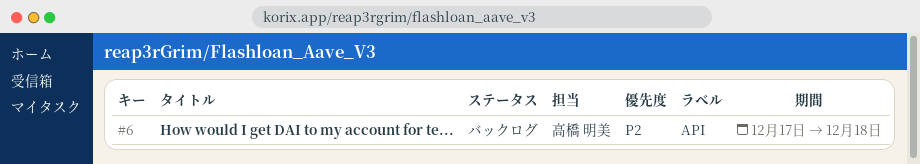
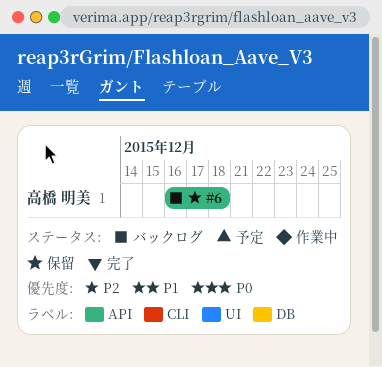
#6, start: Dec 17 -> Dec 16

